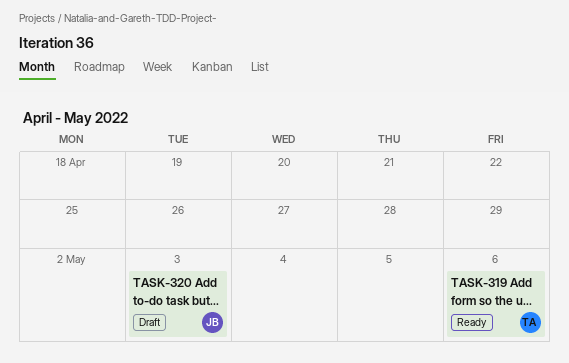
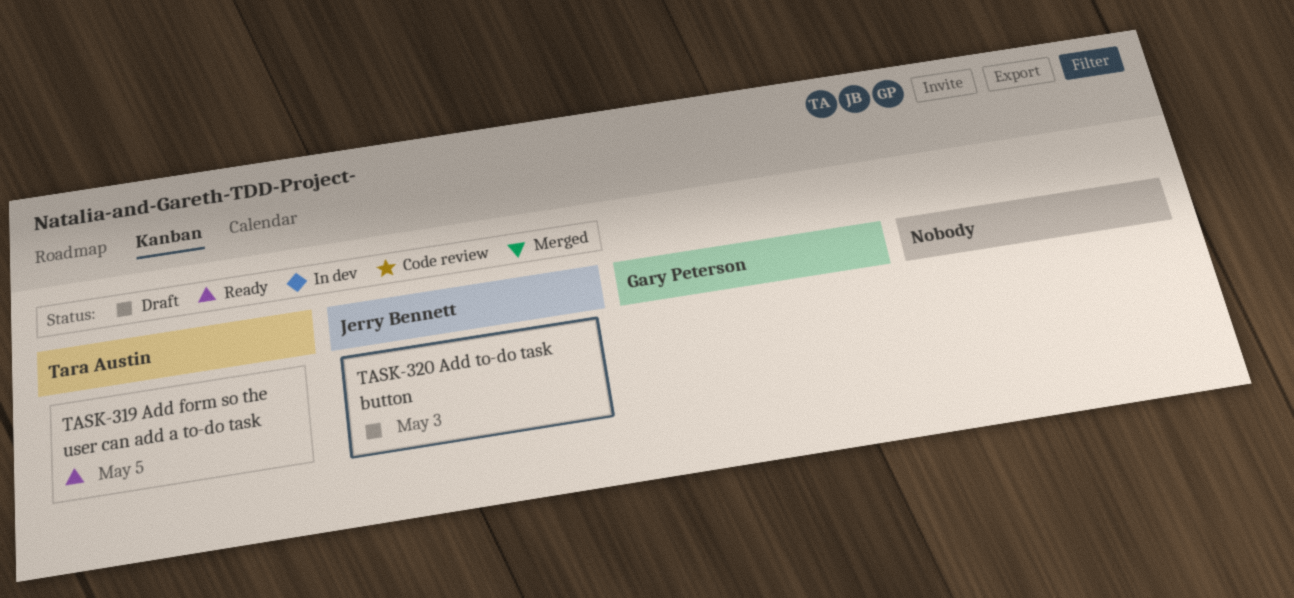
TASK-319, due: May 6 -> May 5

